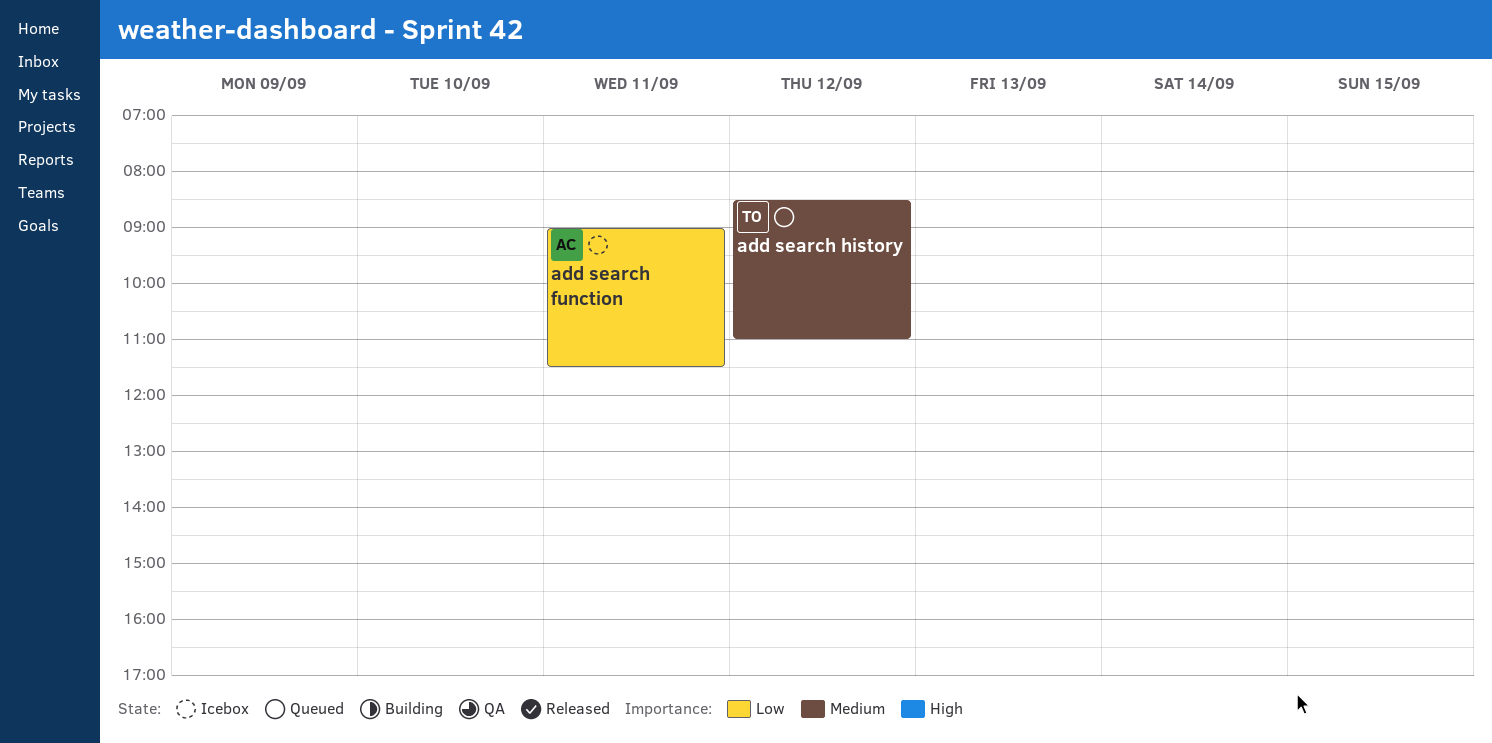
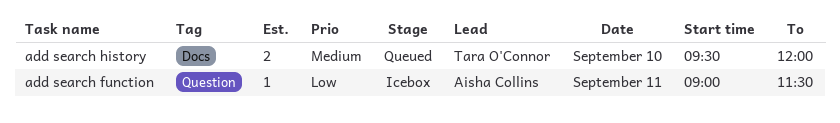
add search history, day: Sep 12 -> Sep 10
add search history, begins: 08:30 -> 09:30
add search history, ends: 11:00 -> 12:00

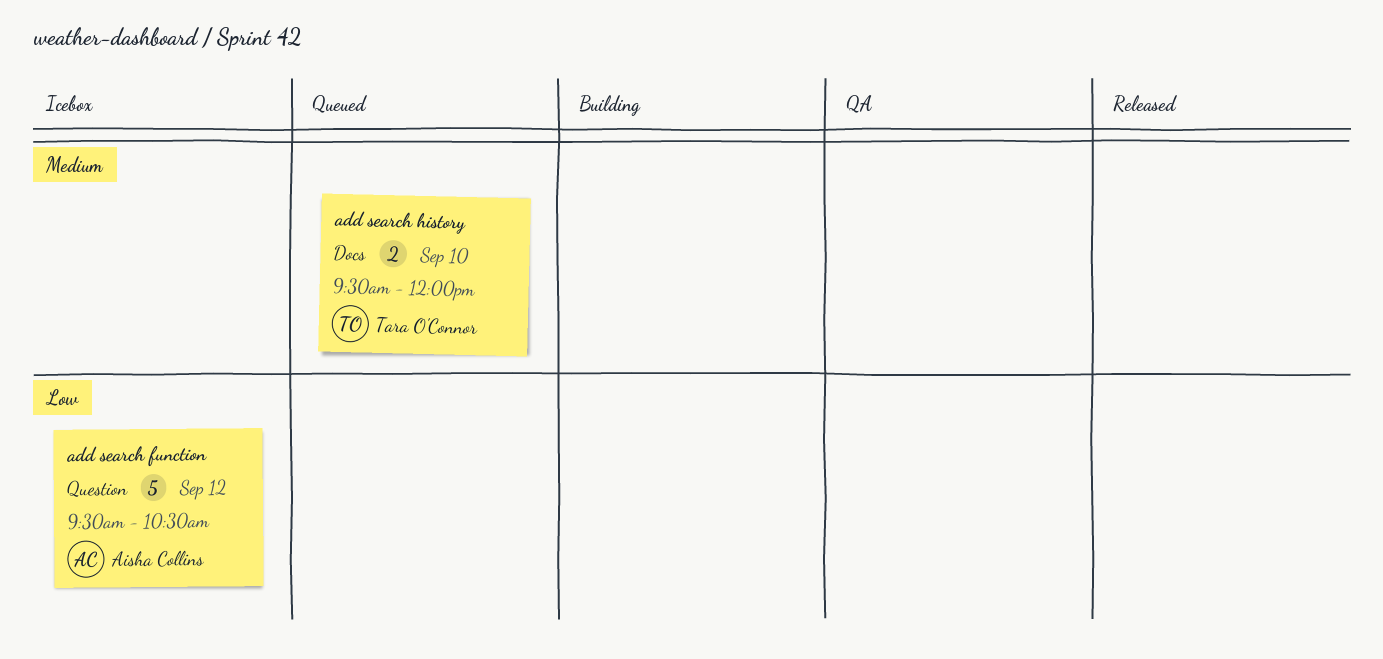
add search function, estimate: 1 -> 5
add search function, day: Sep 11 -> Sep 12
add search function, begins: 09:00 -> 09:30
add search function, ends: 11:30 -> 10:30

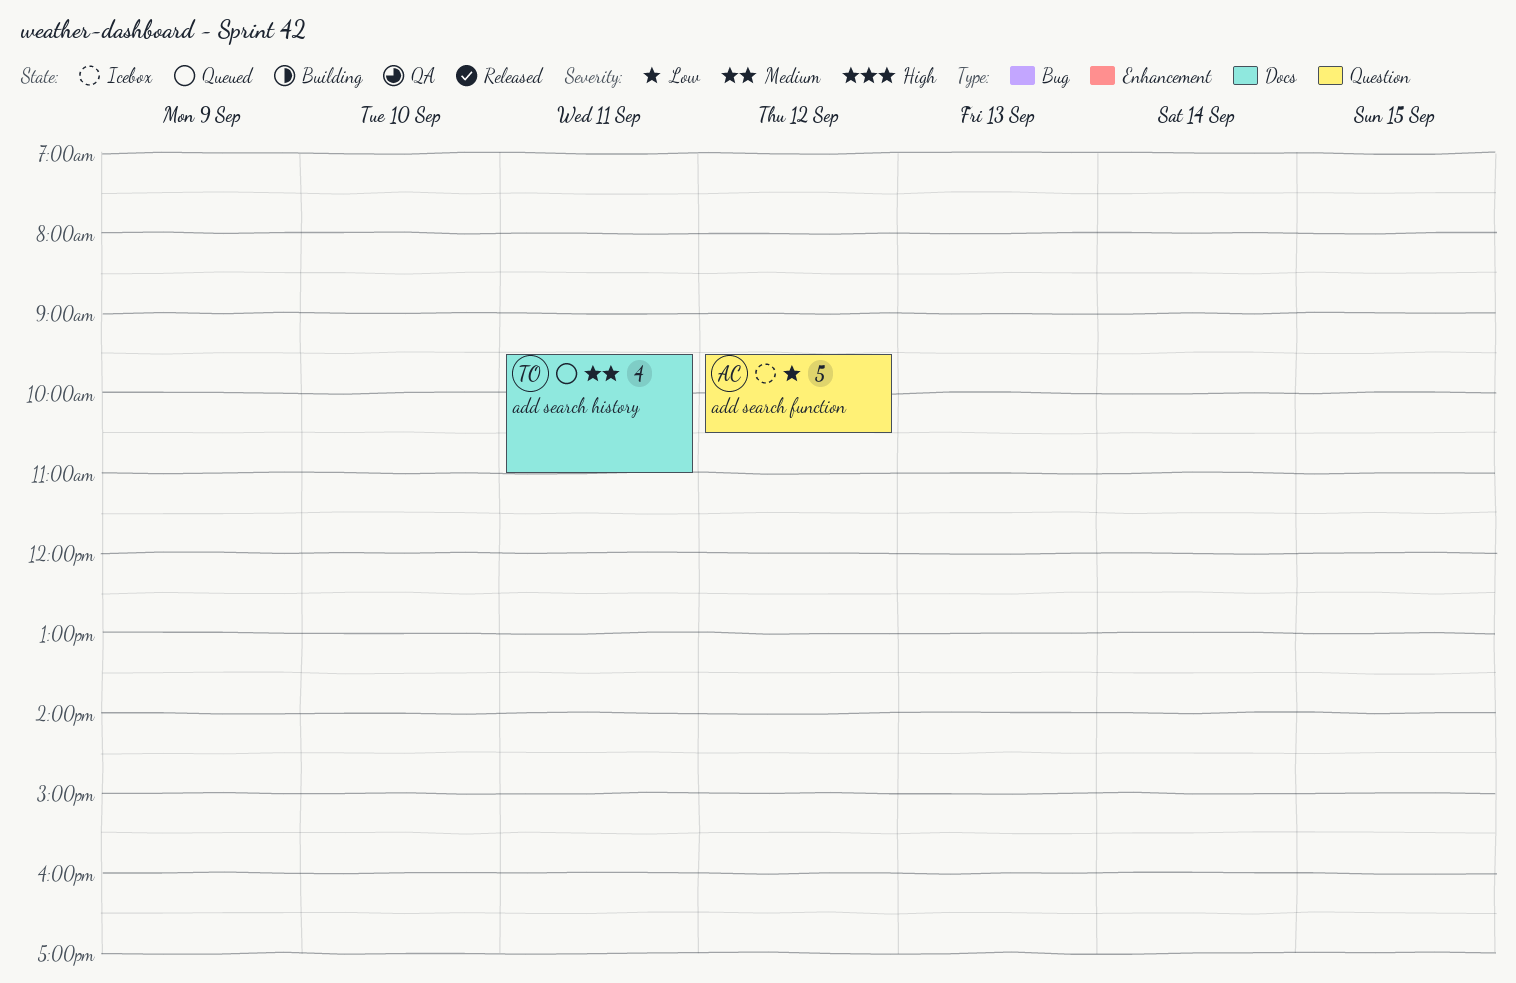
add search history, estimate: 2 -> 4
add search history, day: Sep 10 -> Sep 11
add search history, ends: 12:00 -> 11:00

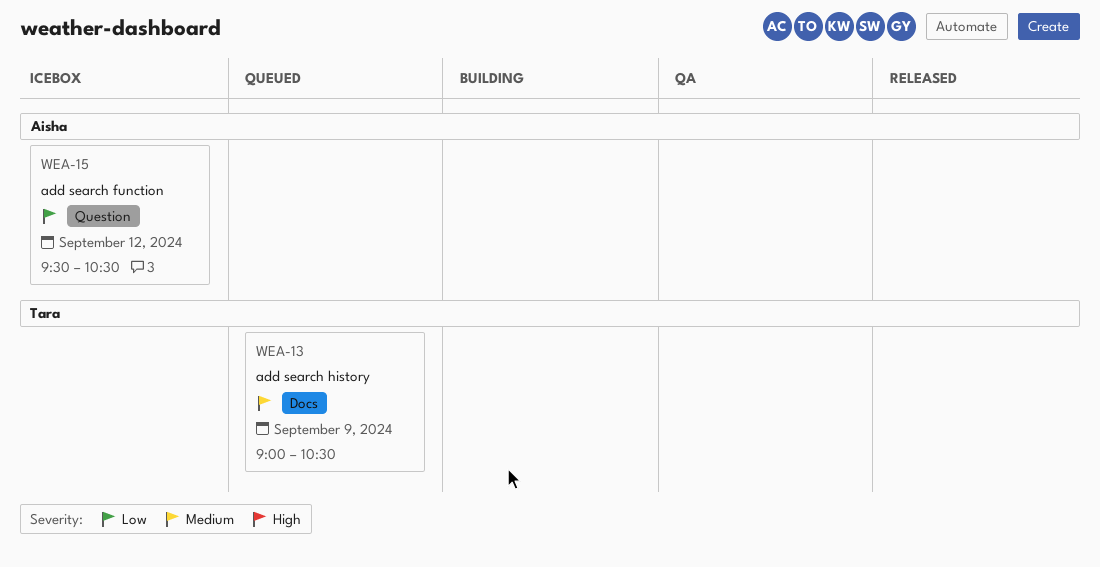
add search history, day: Sep 11 -> Sep 9
add search history, begins: 09:30 -> 09:00
add search history, ends: 11:00 -> 10:30

